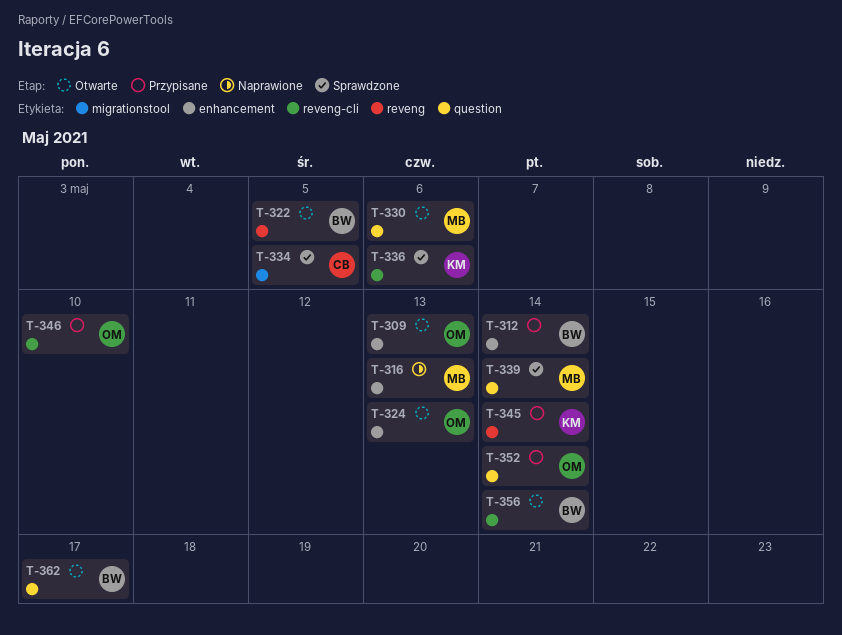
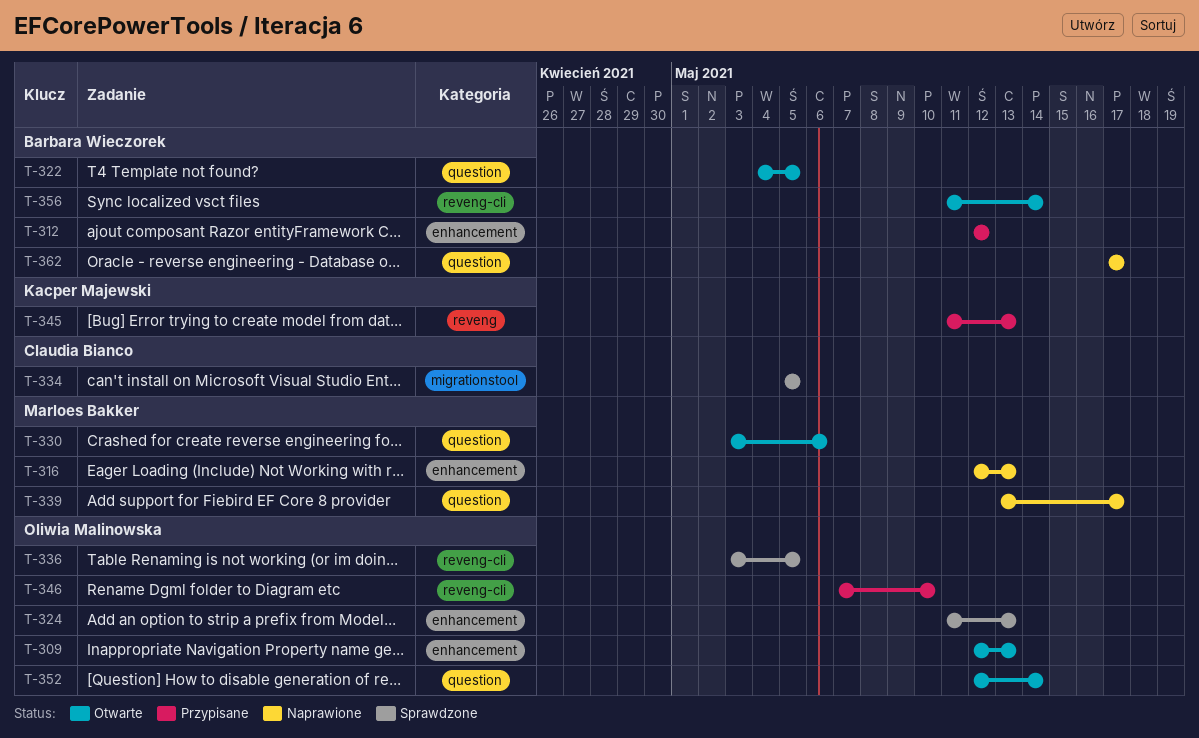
T-312, due: May 14 -> May 12
T-322, label: reveng -> question
T-324, status: Otwarte -> Sprawdzone
T-336, owner: Kacper Majewski -> Oliwia Malinowska
T-336, due: May 6 -> May 5
T-339, status: Sprawdzone -> Naprawione
T-339, due: May 14 -> May 17
T-345, due: May 14 -> May 13
T-352, status: Przypisane -> Otwarte
T-362, status: Otwarte -> Naprawione

